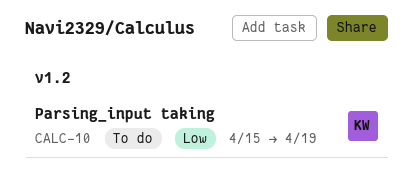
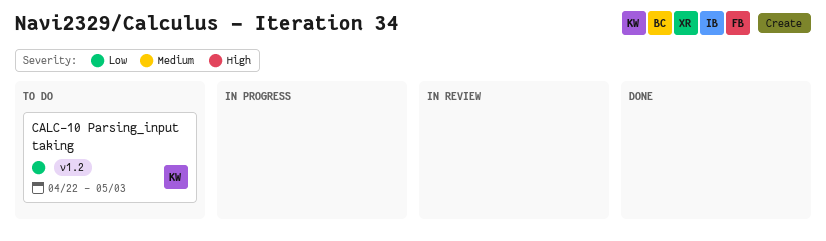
CALC-10, start: Apr 15 -> Apr 22
CALC-10, due: Apr 19 -> May 3

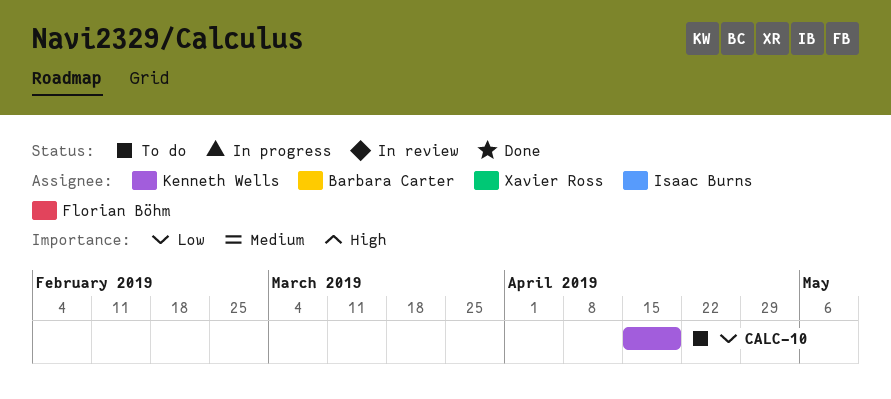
CALC-10, start: Apr 22 -> Apr 15
CALC-10, due: May 3 -> Apr 19

